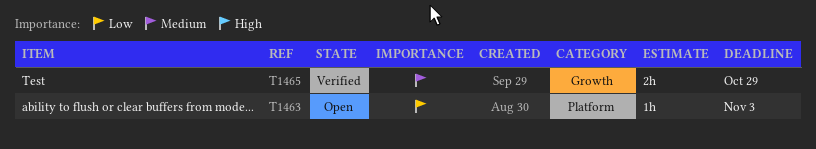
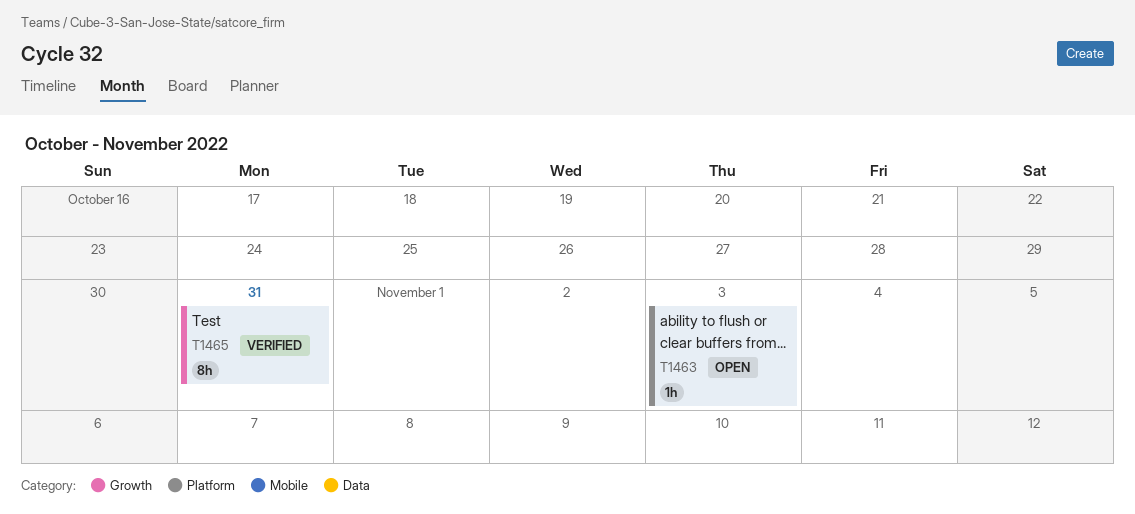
T1465, estimate: 2h -> 8h
T1465, due: Oct 29 -> Oct 31

